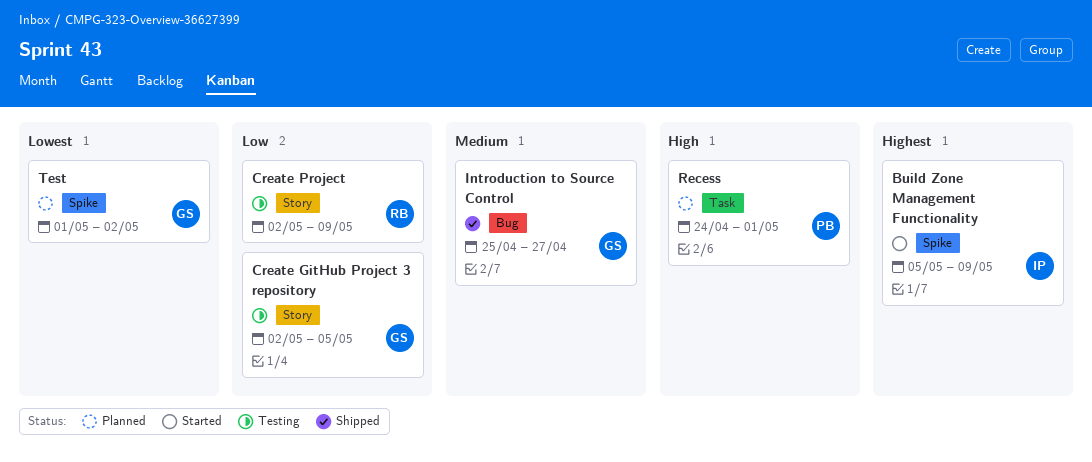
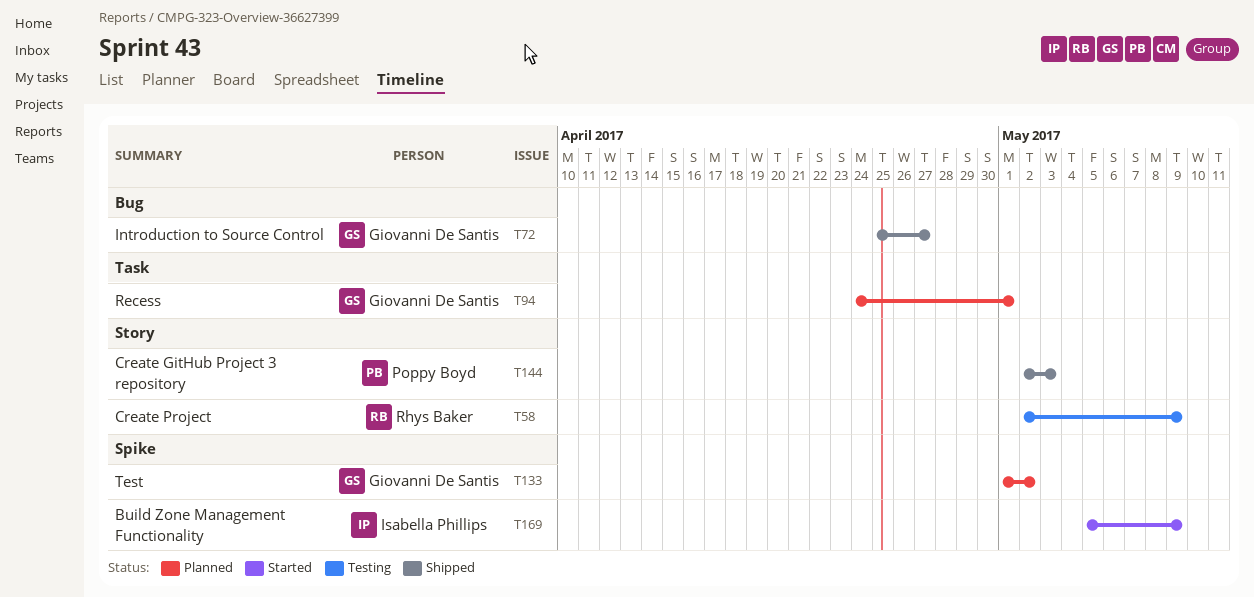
Create GitHub Project 3 repository, status: Testing -> Shipped
Create GitHub Project 3 repository, owner: Giovanni De Santis -> Poppy Boyd
Create GitHub Project 3 repository, due: May 5 -> May 3
Recess, owner: Poppy Boyd -> Giovanni De Santis

